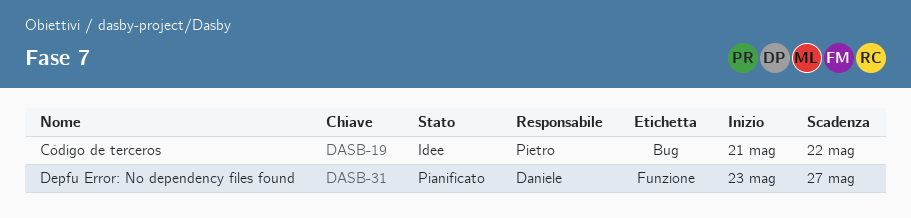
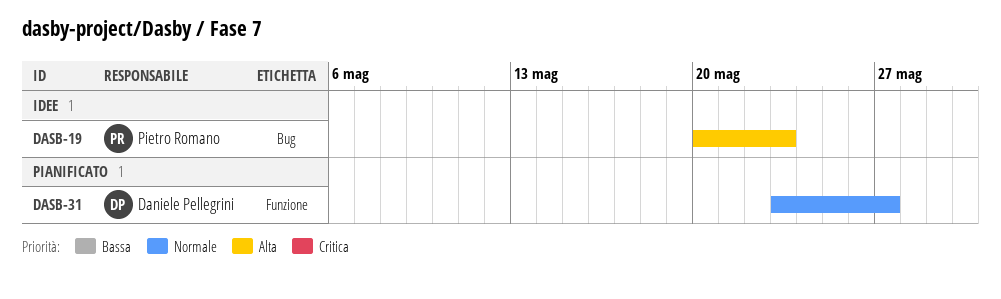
DASB-19, start: May 21 -> May 20
DASB-19, due: May 22 -> May 23

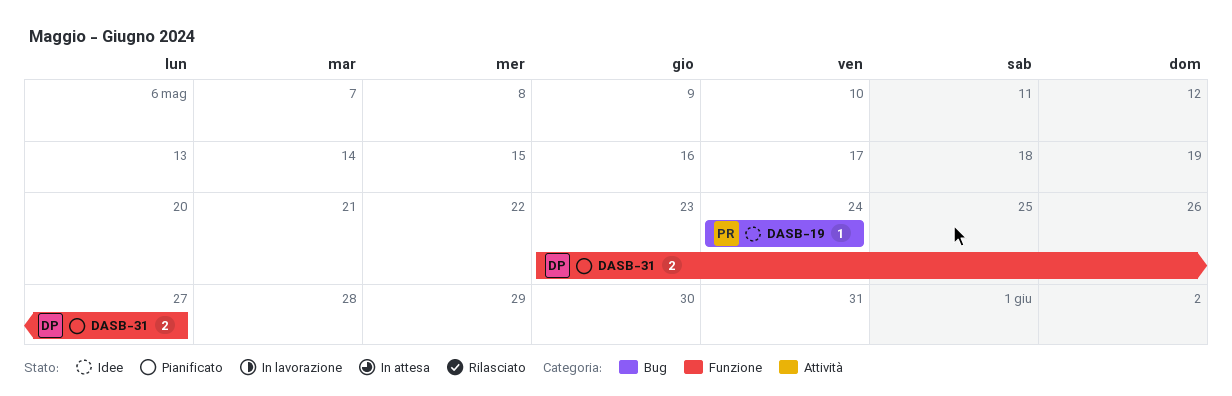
DASB-19, start: May 20 -> May 24
DASB-19, due: May 23 -> May 24

